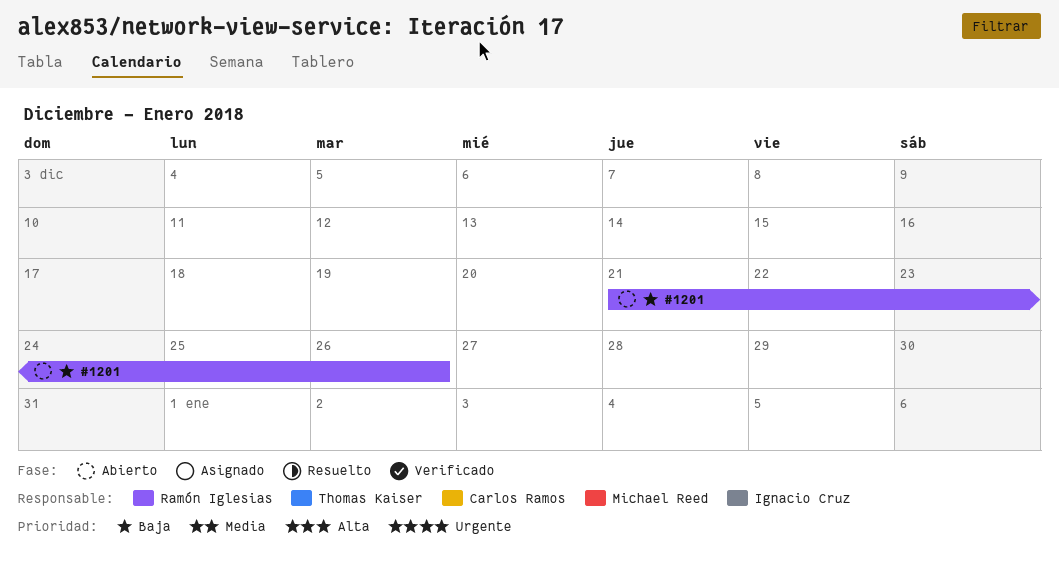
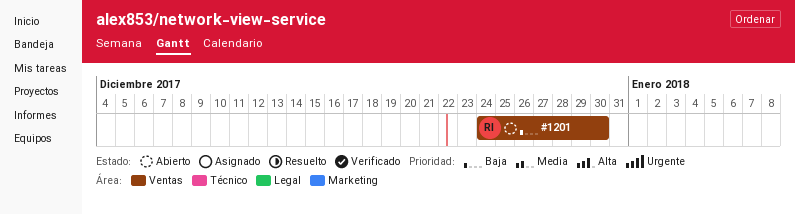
#1201, start: Dec 21 -> Dec 24
#1201, due: Dec 26 -> Dec 30

